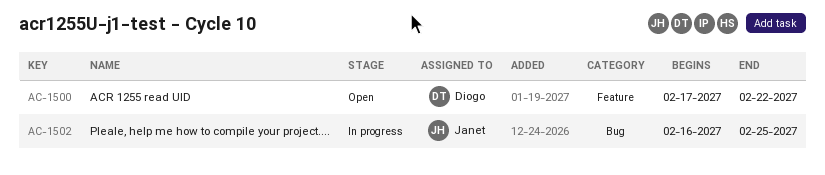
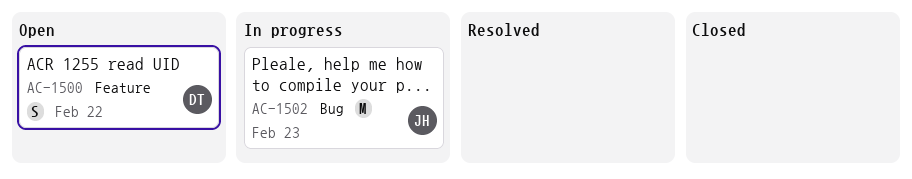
AC-1502, due: Feb 25 -> Feb 23

